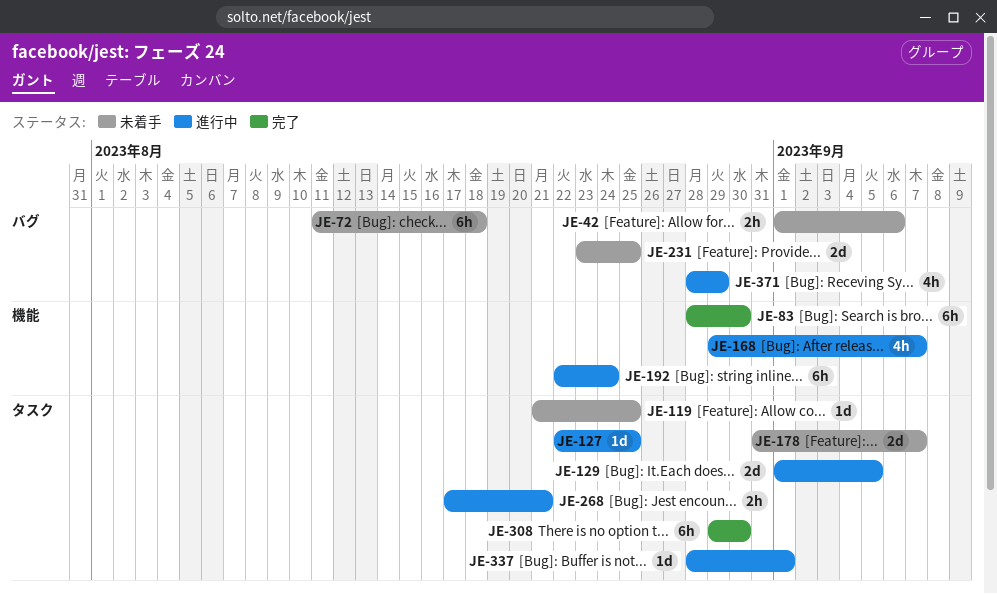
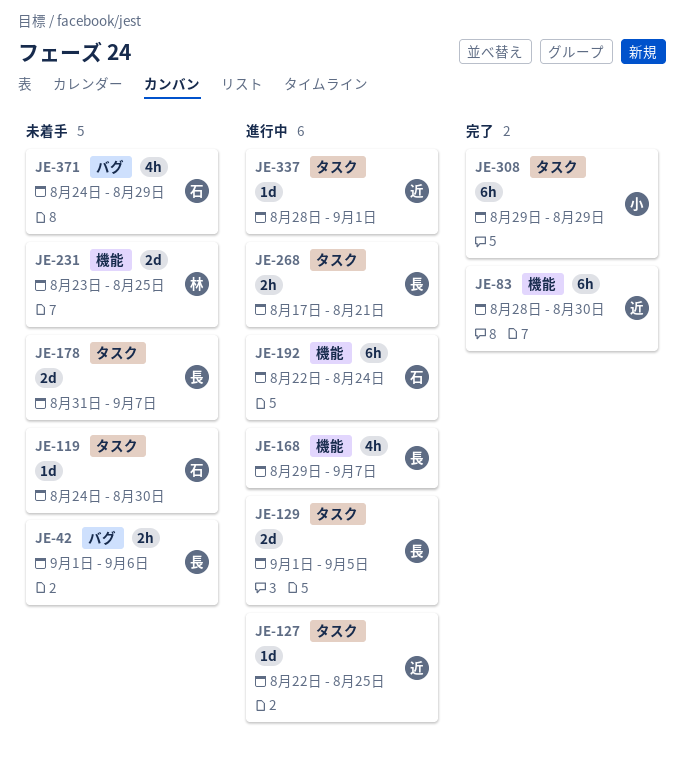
JE-72: present -> none
JE-119, start: Aug 21 -> Aug 24
JE-119, due: Aug 25 -> Aug 30
JE-231, label: バグ -> 機能
JE-308, due: Aug 30 -> Aug 29
JE-371, status: 進行中 -> 未着手
JE-371, start: Aug 28 -> Aug 24

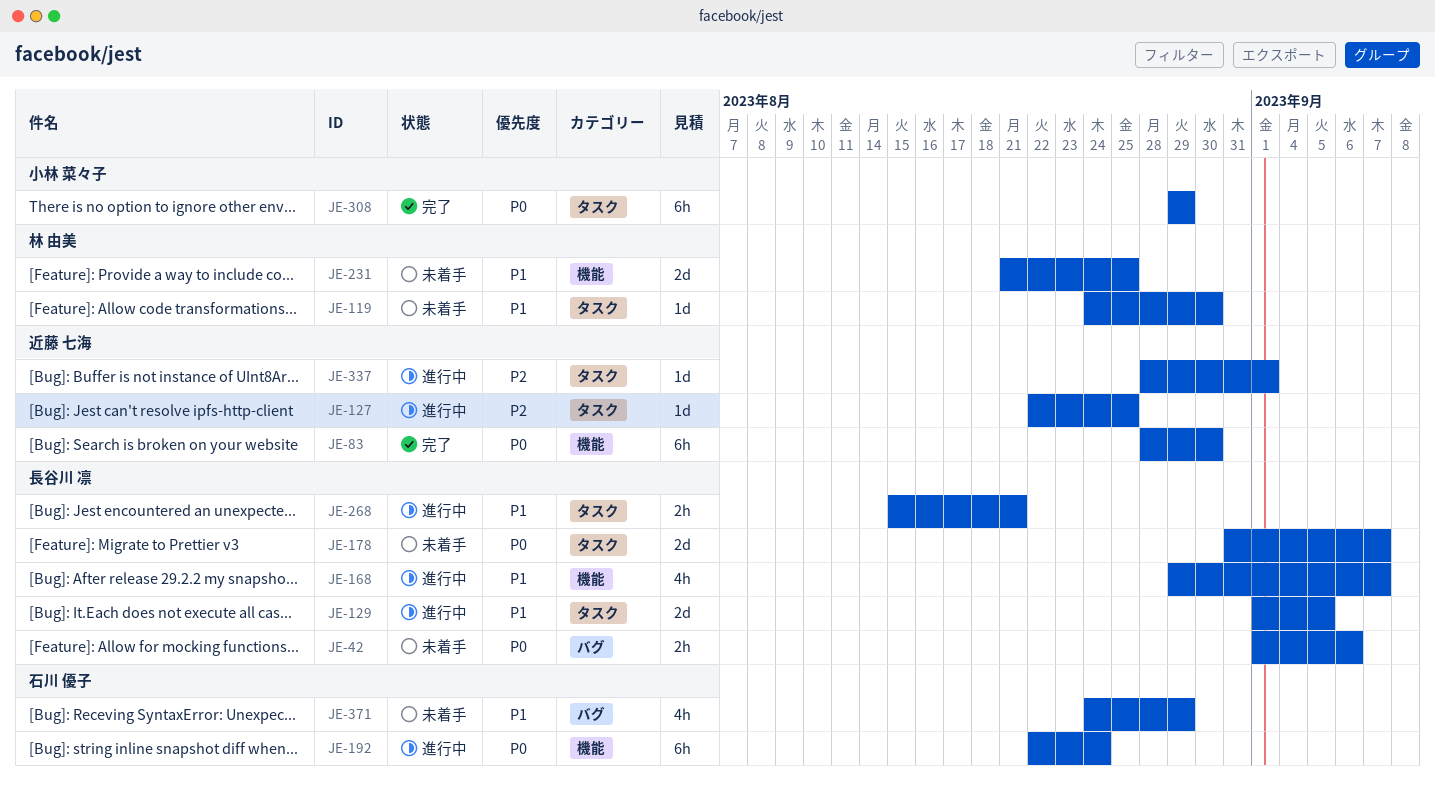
JE-119, owner: 石川 優子 -> 林 由美
JE-231, start: Aug 23 -> Aug 21
JE-268, start: Aug 17 -> Aug 15

